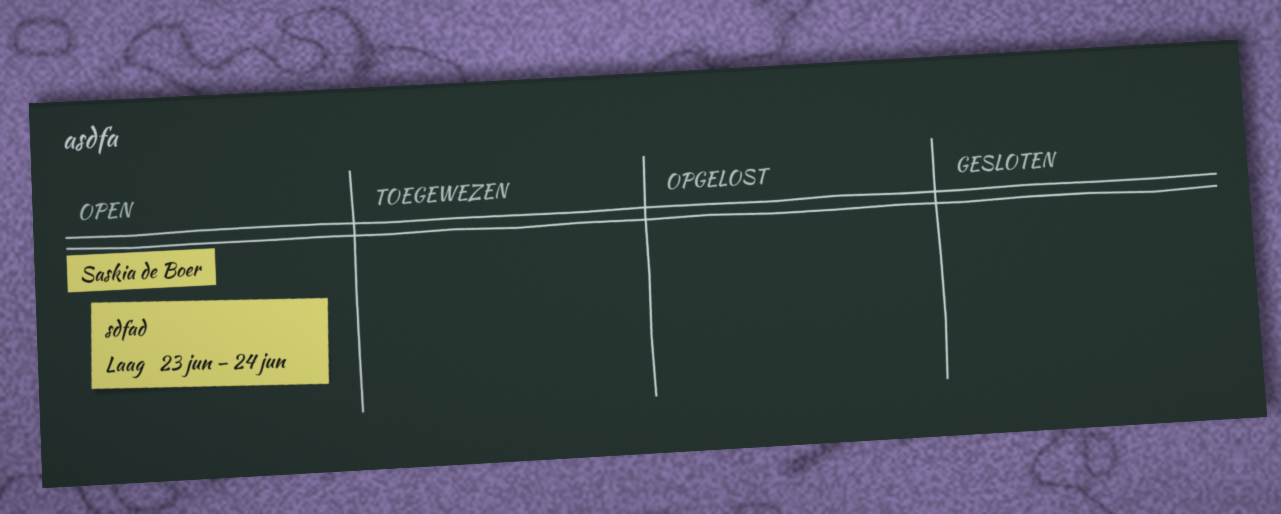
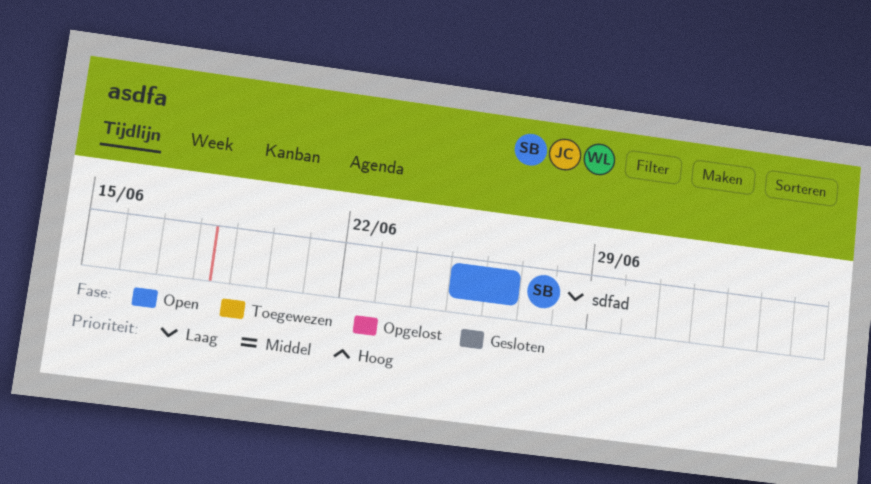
sdfad, start: Jun 23 -> Jun 25
sdfad, due: Jun 24 -> Jun 26

